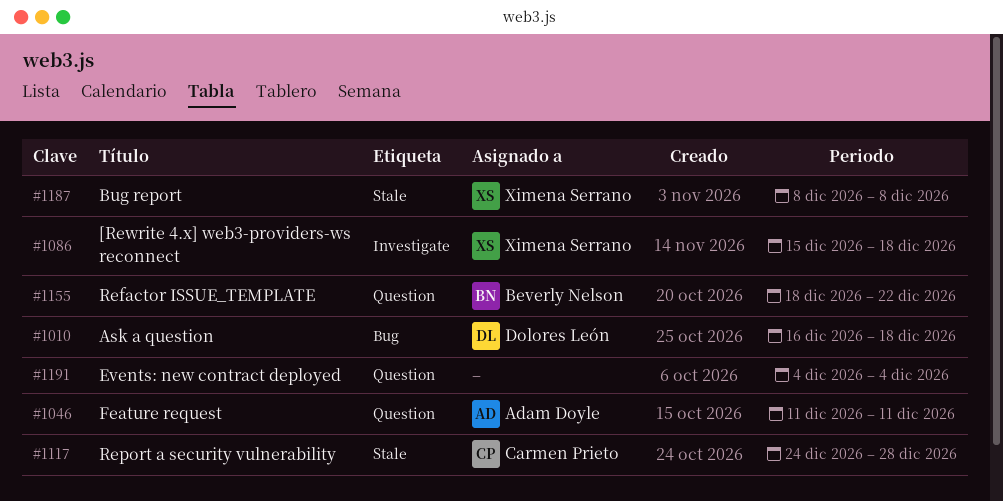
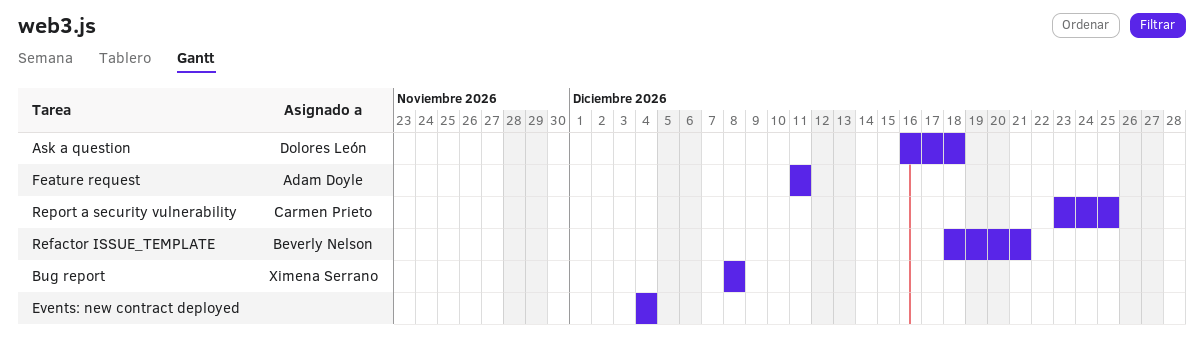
[Rewrite 4.x] web3-providers-ws reconnect: present -> none
Refactor ISSUE_TEMPLATE, due: Dec 22 -> Dec 21
Report a security vulnerability, start: Dec 24 -> Dec 23
Report a security vulnerability, due: Dec 28 -> Dec 25

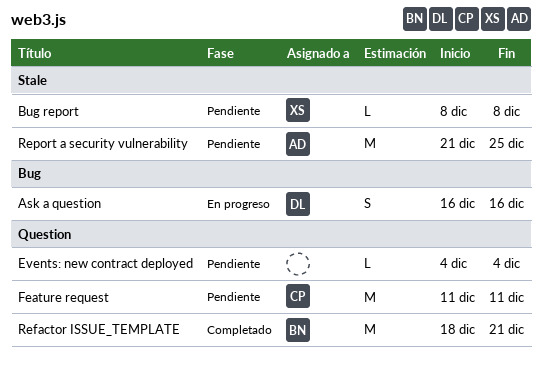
Ask a question, due: Dec 18 -> Dec 16
Feature request, owner: Adam Doyle -> Carmen Prieto
Report a security vulnerability, owner: Carmen Prieto -> Adam Doyle
Report a security vulnerability, start: Dec 23 -> Dec 21

